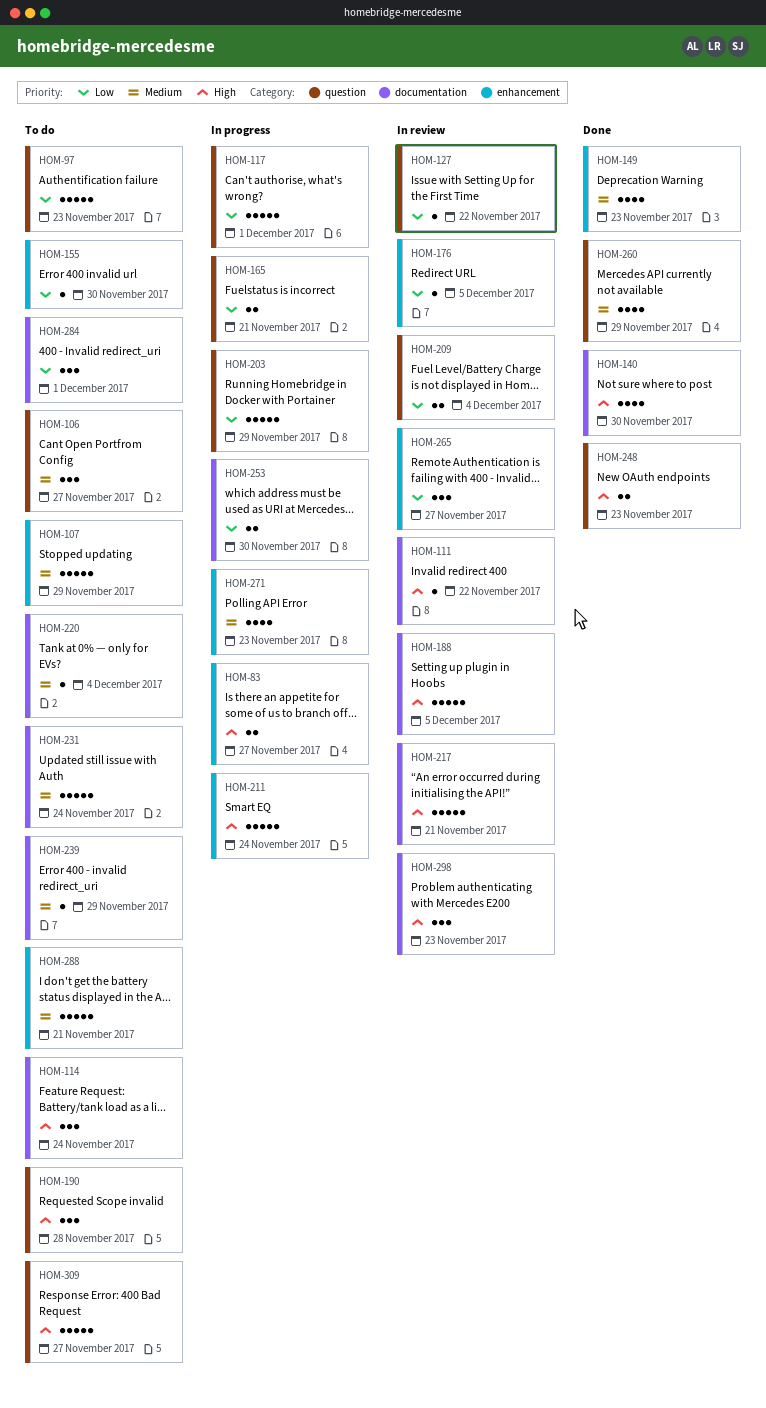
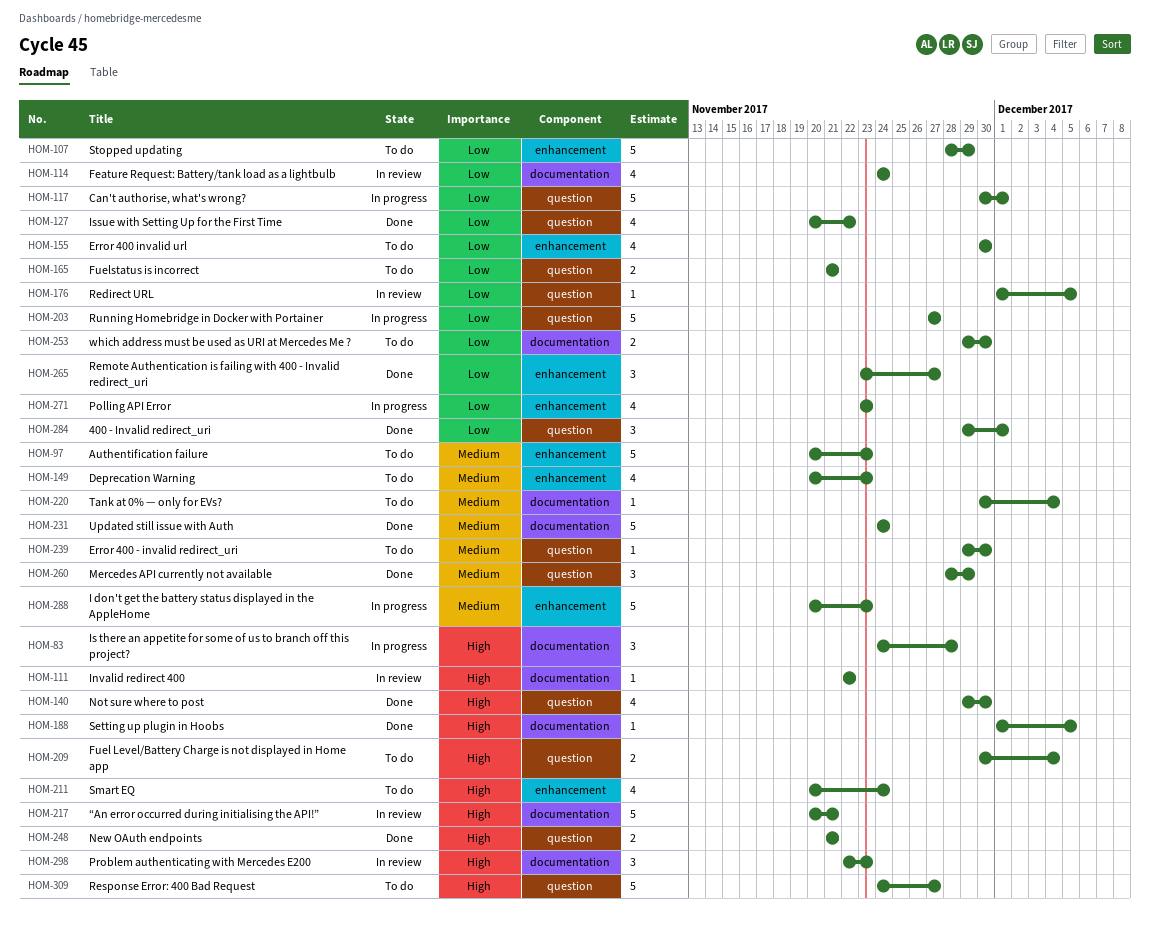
HOM-83, label: enhancement -> documentation
HOM-83, estimate: 2 -> 3
HOM-83, due: Nov 27 -> Nov 28
HOM-97, priority: Low -> Medium
HOM-97, label: question -> enhancement
HOM-106: present -> none
HOM-107, priority: Medium -> Low
HOM-114, status: To do -> In review
HOM-114, priority: High -> Low
HOM-114, estimate: 3 -> 4
HOM-127, status: In review -> Done
HOM-127, estimate: 1 -> 4
HOM-140, label: documentation -> question
HOM-149, status: Done -> To do
HOM-155, estimate: 1 -> 4
HOM-165, status: In progress -> To do
HOM-176, label: enhancement -> question
HOM-188, status: In review -> Done
HOM-188, estimate: 5 -> 1
HOM-190: present -> none
HOM-203, due: Nov 29 -> Nov 27
HOM-209, status: In review -> To do
HOM-209, priority: Low -> High
HOM-211, status: In progress -> To do
HOM-211, estimate: 5 -> 4
HOM-231, status: To do -> Done
HOM-239, label: documentation -> question
HOM-239, due: Nov 29 -> Nov 30
HOM-248, due: Nov 23 -> Nov 21
HOM-253, status: In progress -> To do
HOM-260, estimate: 4 -> 3
HOM-265, status: In review -> Done
HOM-271, priority: Medium -> Low
HOM-284, status: To do -> Done
HOM-284, label: documentation -> question
HOM-288, status: To do -> In progress
HOM-288, due: Nov 21 -> Nov 23

